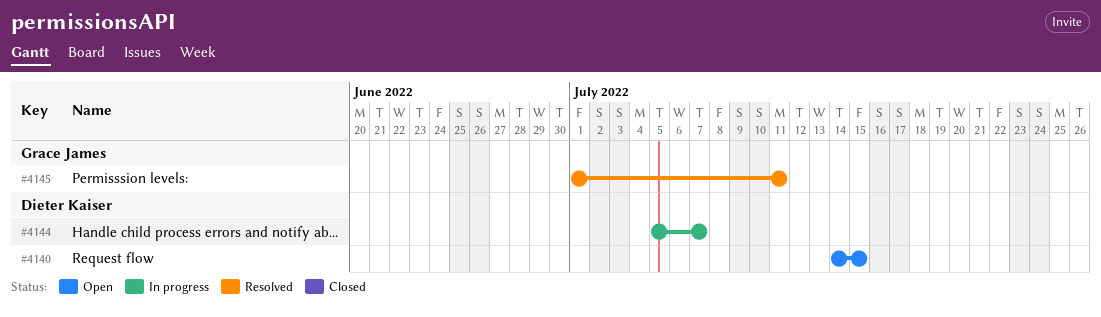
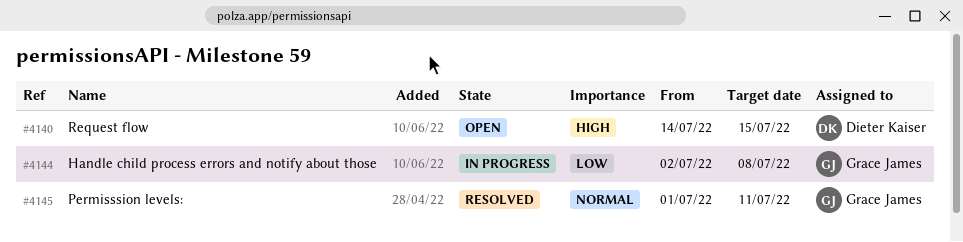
#4144, owner: Dieter Kaiser -> Grace James
#4144, start: Jul 5 -> Jul 2
#4144, due: Jul 7 -> Jul 8

